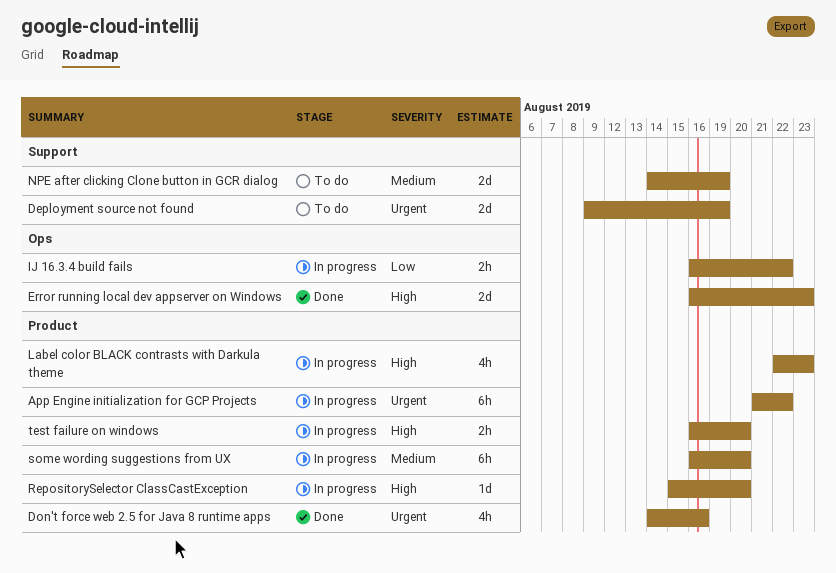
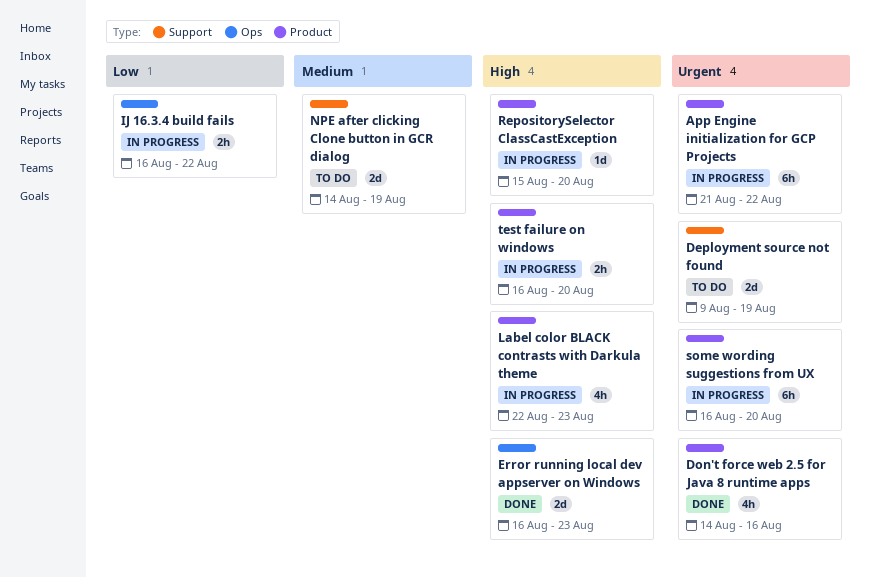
some wording suggestions from UX, priority: Medium -> Urgent

